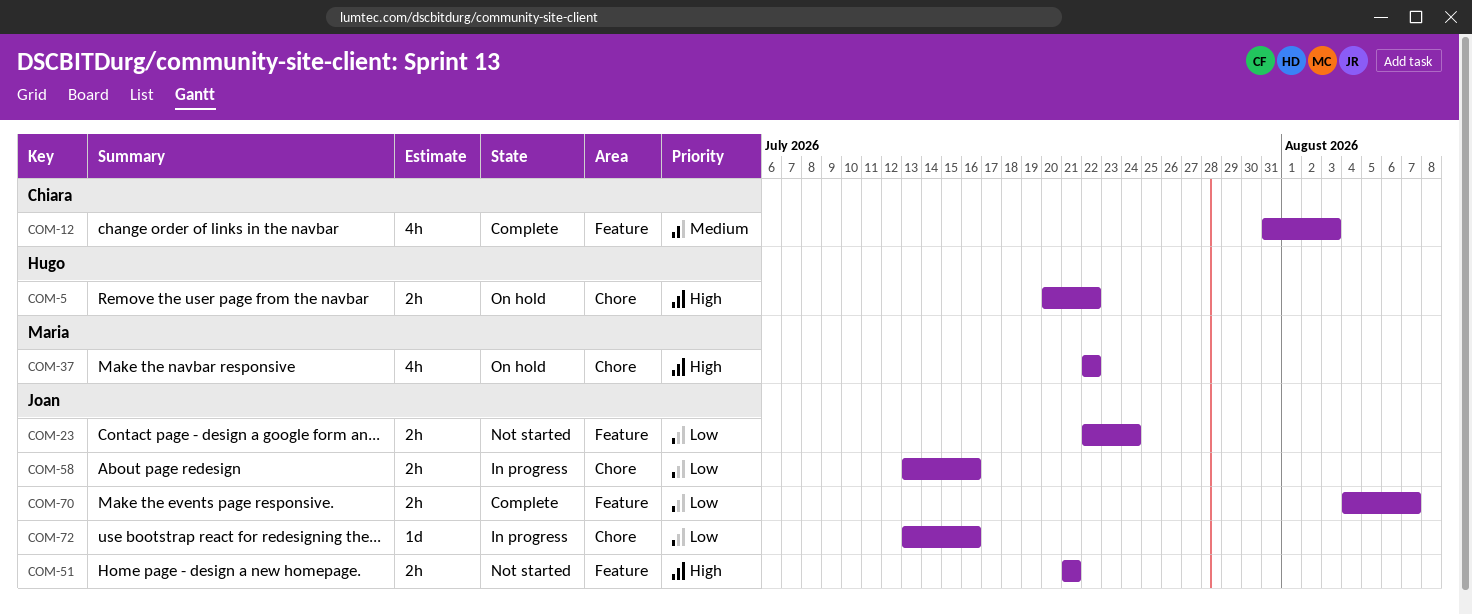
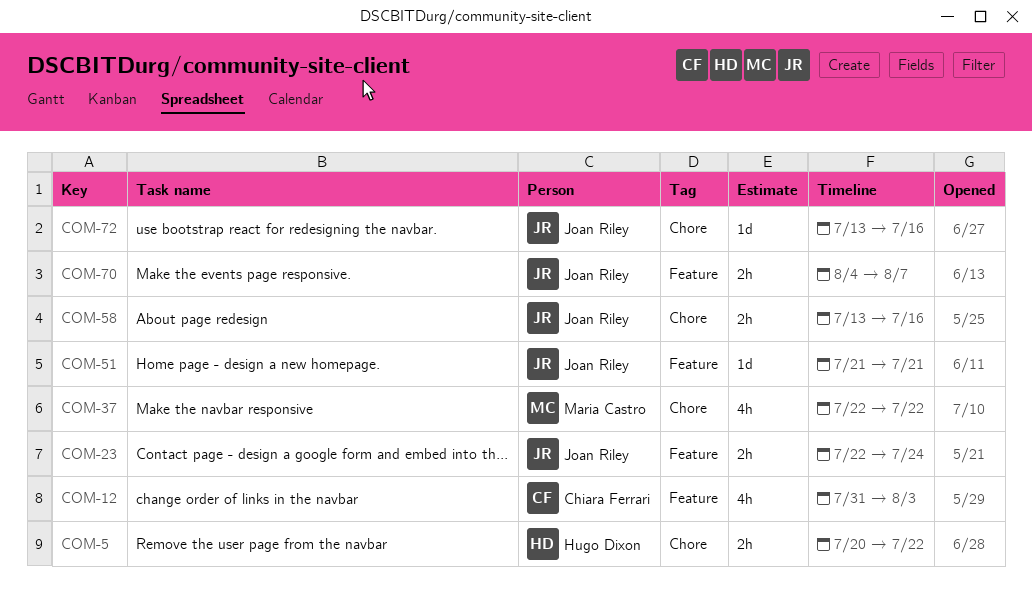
COM-51, estimate: 2h -> 1d

